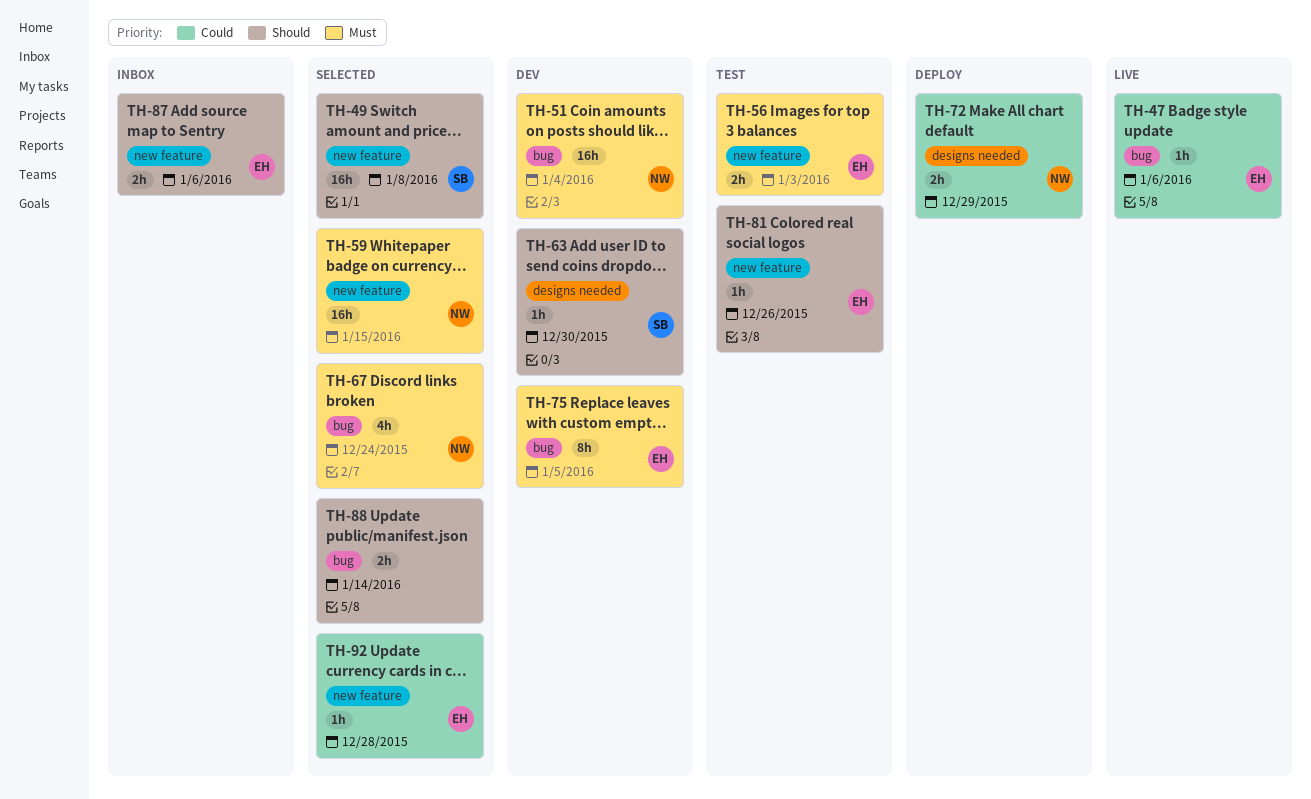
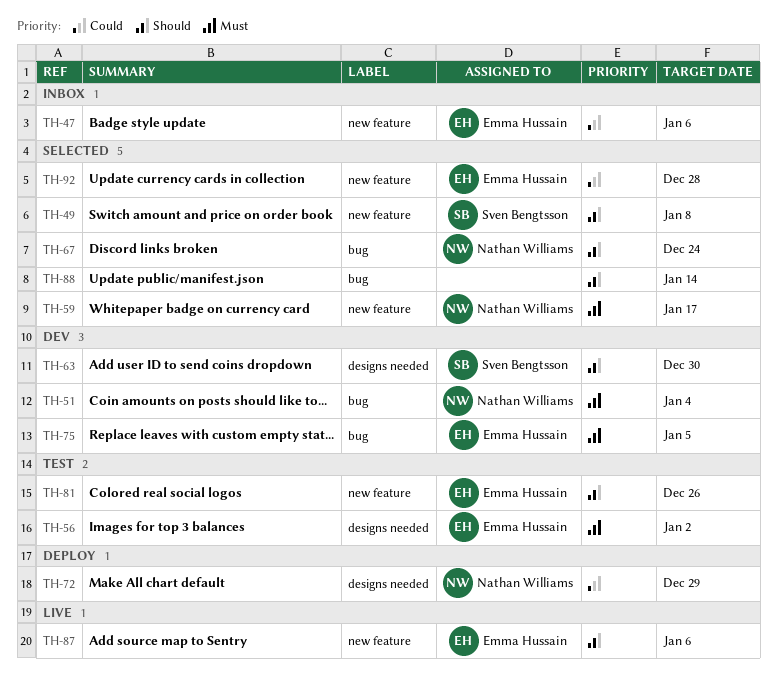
TH-47, status: Live -> Inbox
TH-47, label: bug -> new feature
TH-56, label: new feature -> designs needed
TH-56, due: Jan 3 -> Jan 2
TH-59, due: Jan 15 -> Jan 17
TH-67, priority: Must -> Should
TH-87, status: Inbox -> Live

